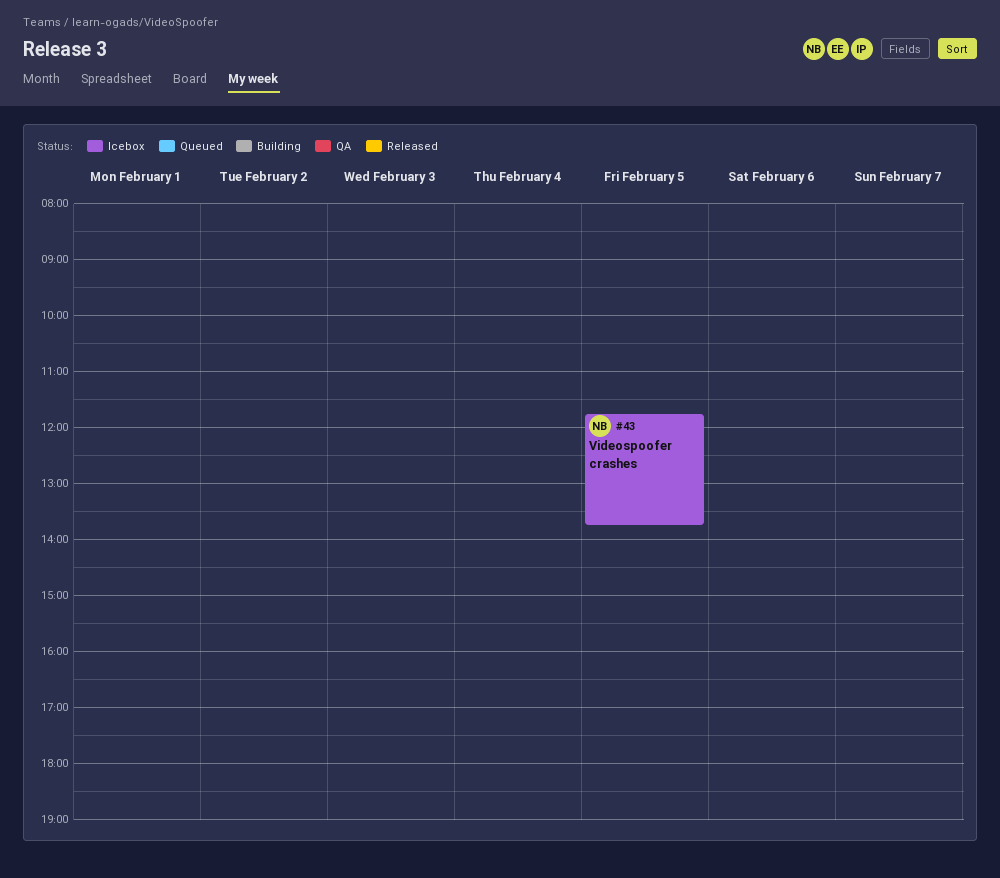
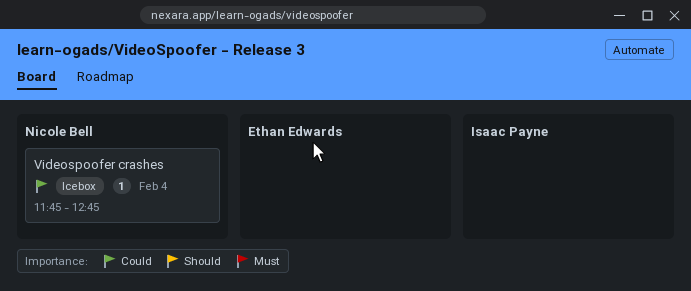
Videospoofer crashes, day: Feb 5 -> Feb 4
Videospoofer crashes, ends: 13:45 -> 12:45

